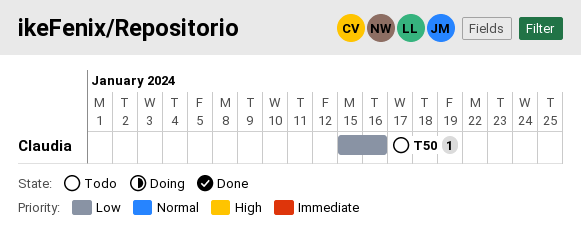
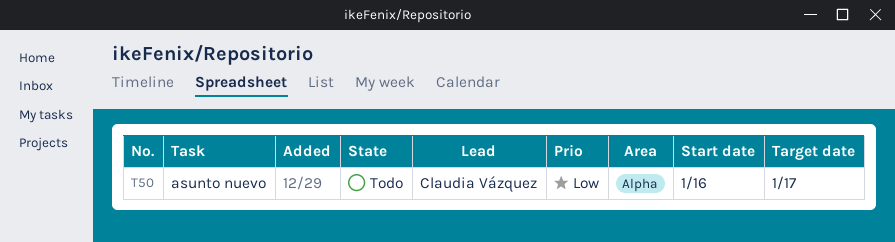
T50, start: Jan 15 -> Jan 16
T50, due: Jan 16 -> Jan 17

